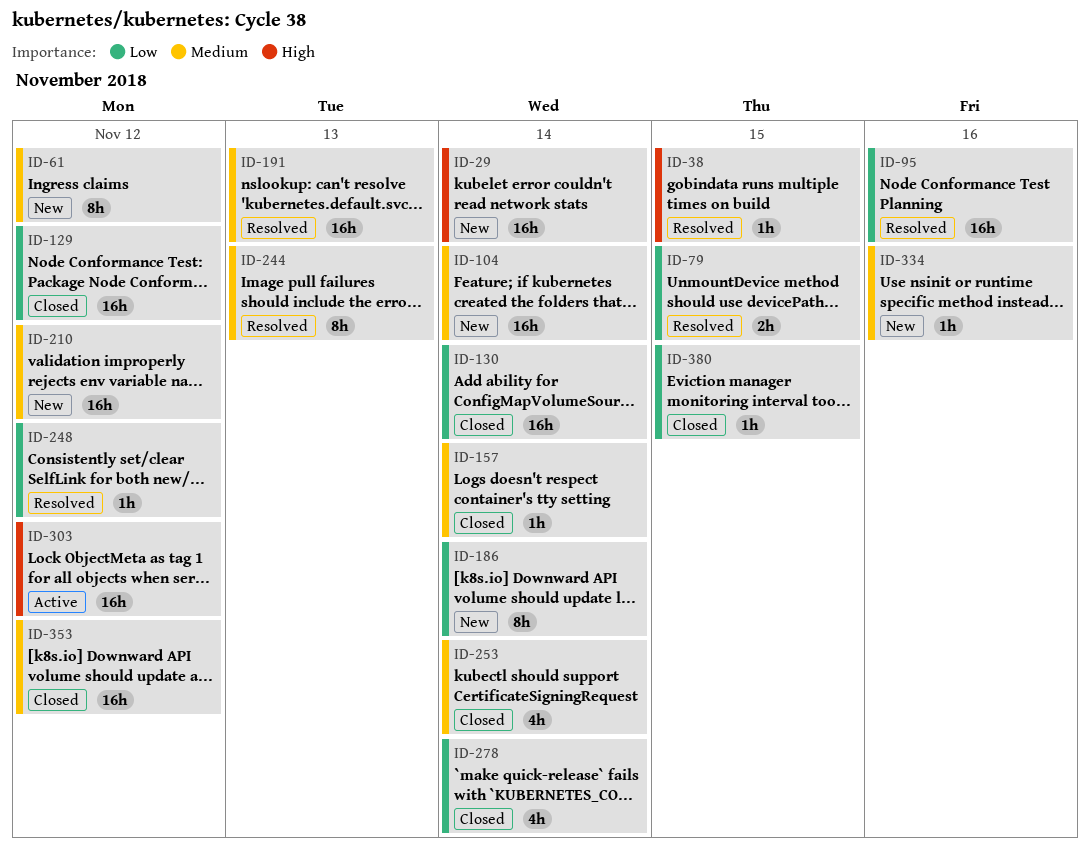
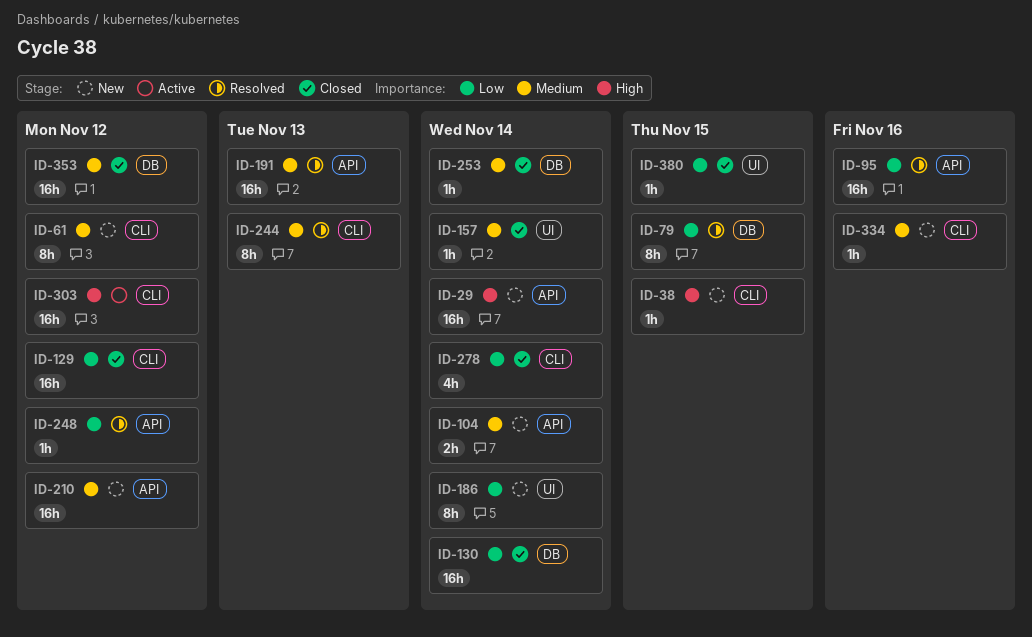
ID-38, status: Resolved -> New
ID-79, estimate: 2h -> 8h
ID-104, estimate: 16h -> 2h
ID-253, estimate: 4h -> 1h

